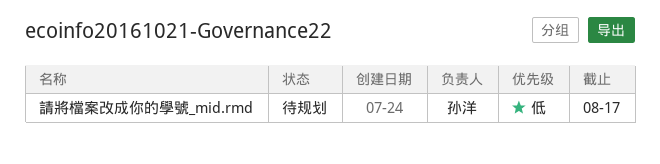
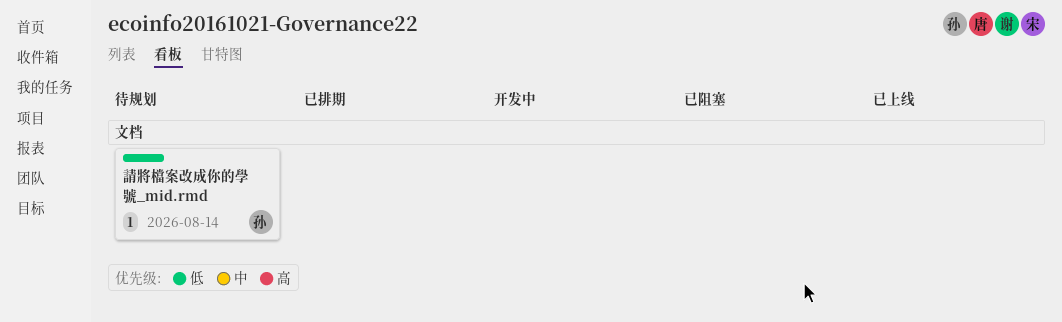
請將檔案改成你的學號_mid.rmd, due: Aug 17 -> Aug 14

